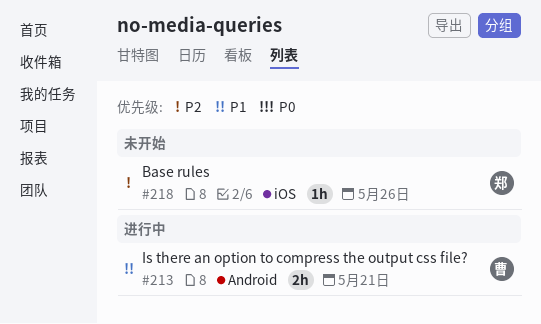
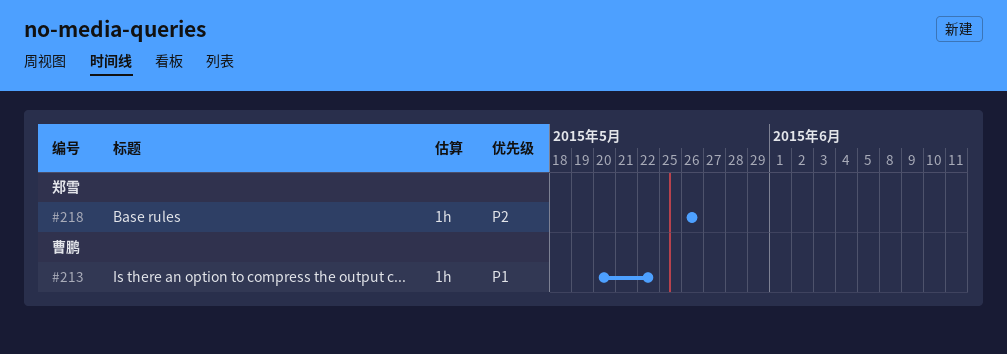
#213, estimate: 2h -> 1h
#213, due: May 21 -> May 22

